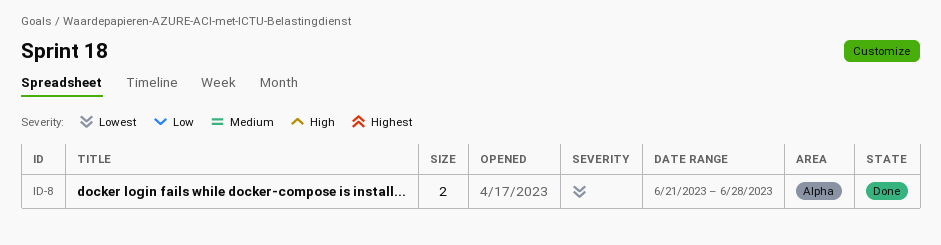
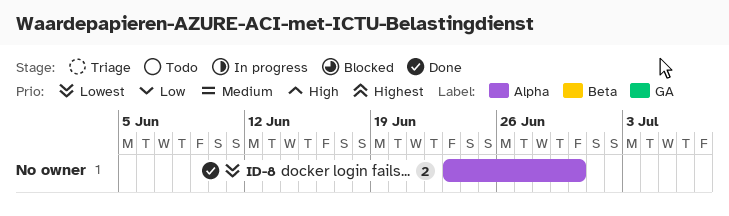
ID-8, start: Jun 21 -> Jun 23
ID-8, due: Jun 28 -> Jun 30

